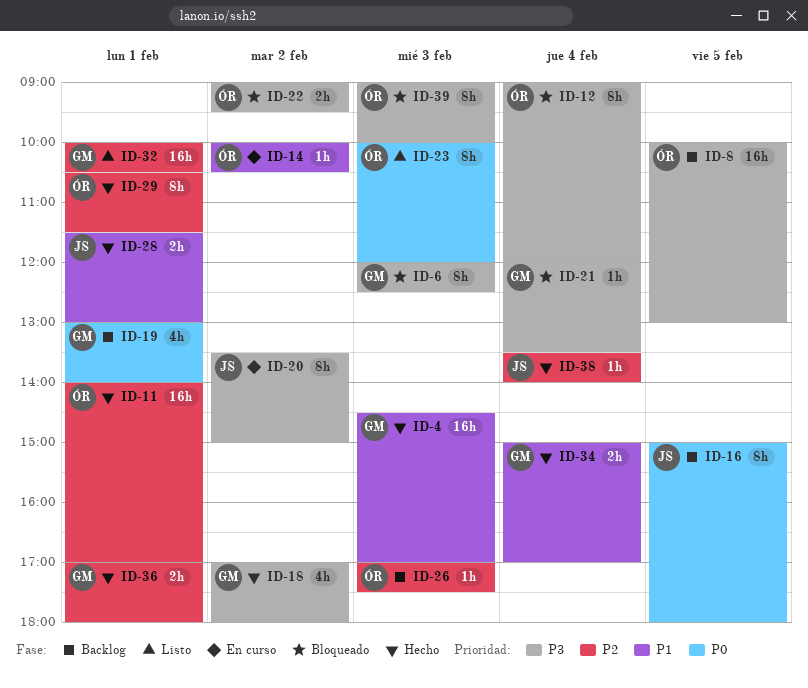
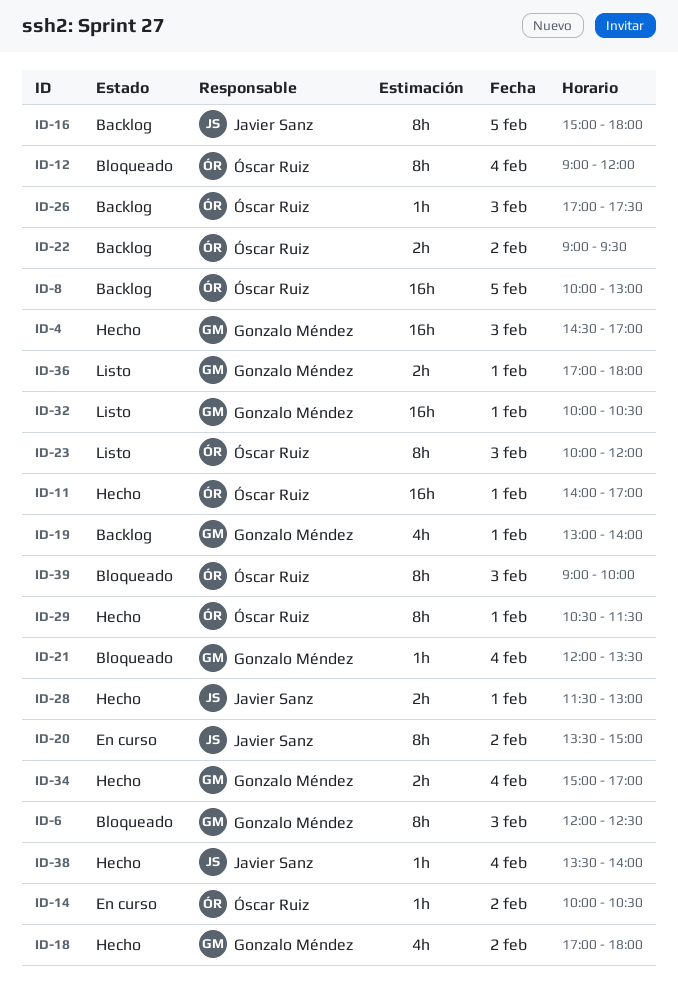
ID-22, status: Bloqueado -> Backlog
ID-36, status: Hecho -> Listo

